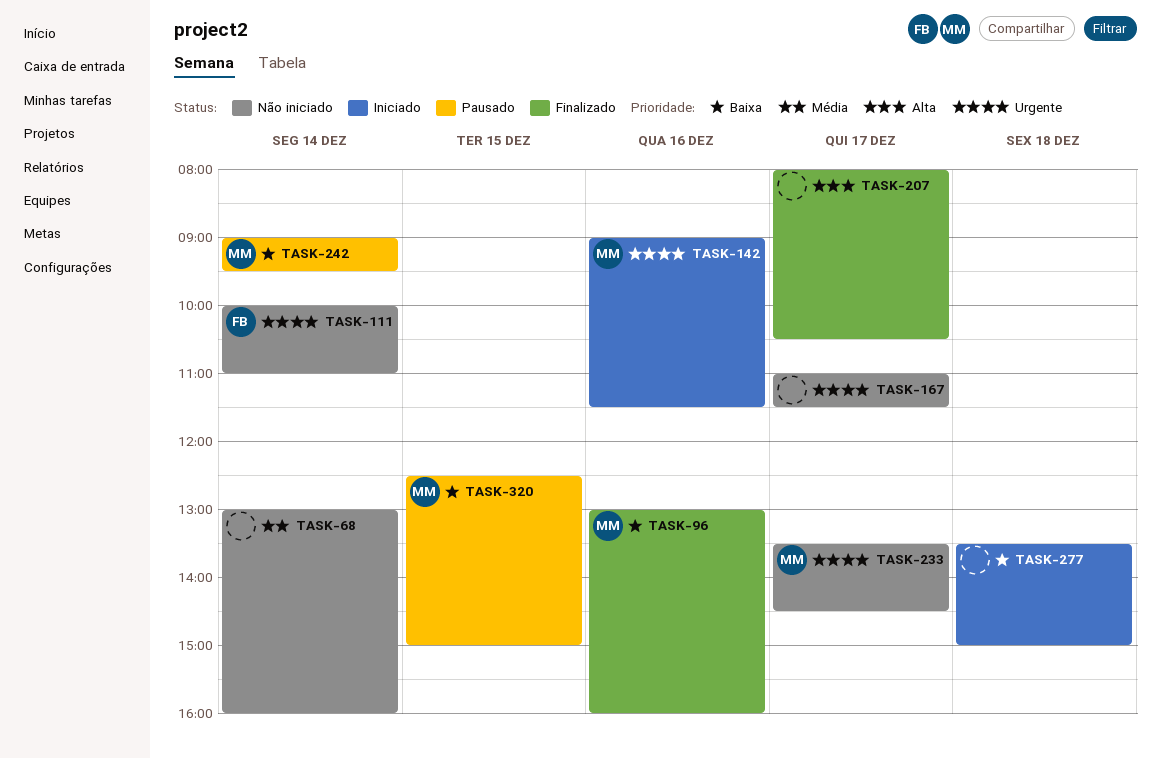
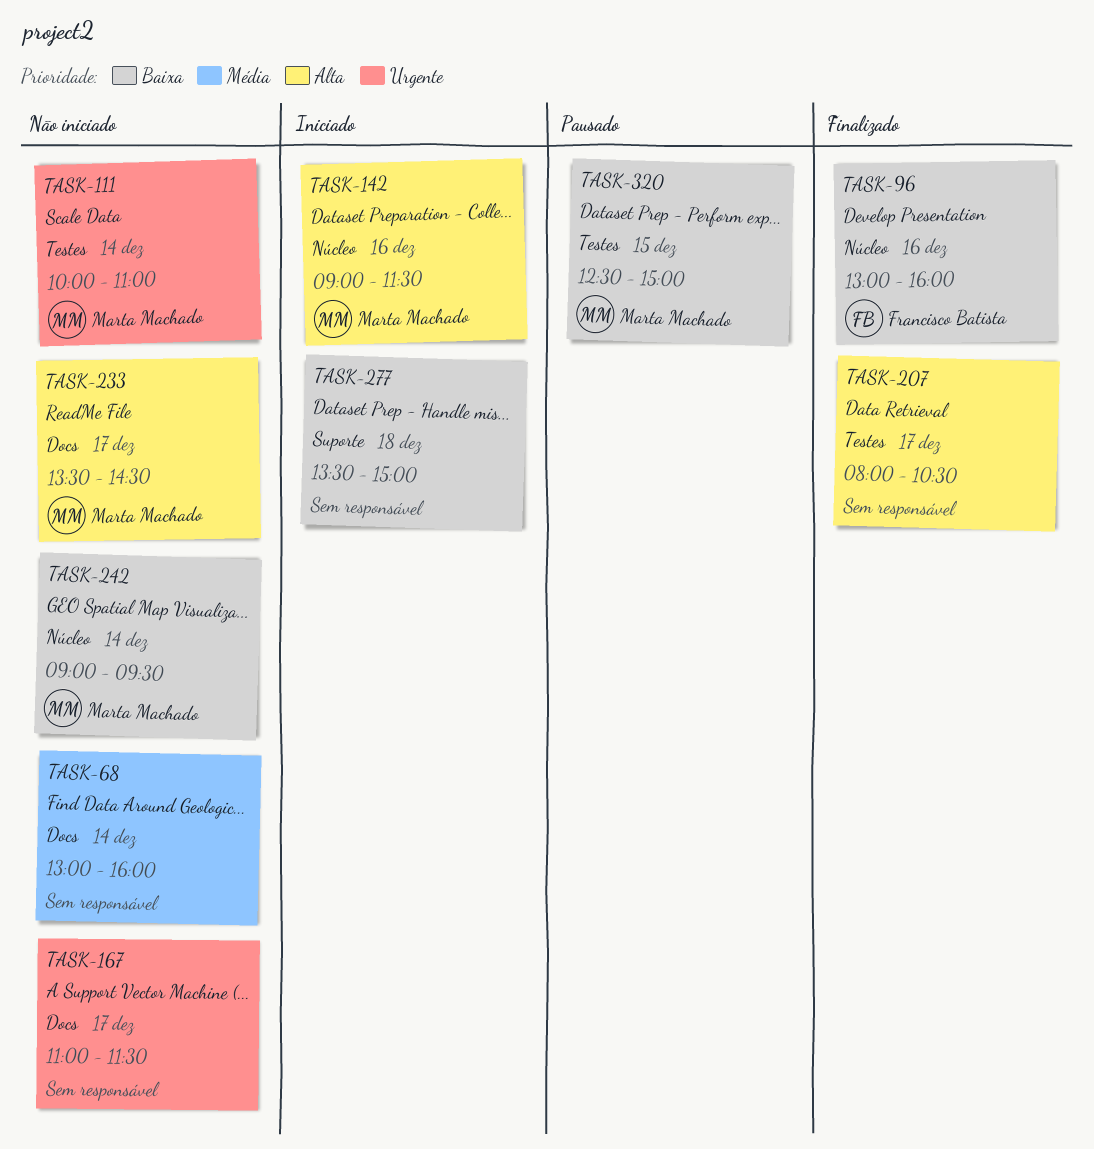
TASK-96, owner: Marta Machado -> Francisco Batista
TASK-111, owner: Francisco Batista -> Marta Machado
TASK-142, priority: Urgente -> Alta
TASK-233, priority: Urgente -> Alta
TASK-242, status: Pausado -> Não iniciado

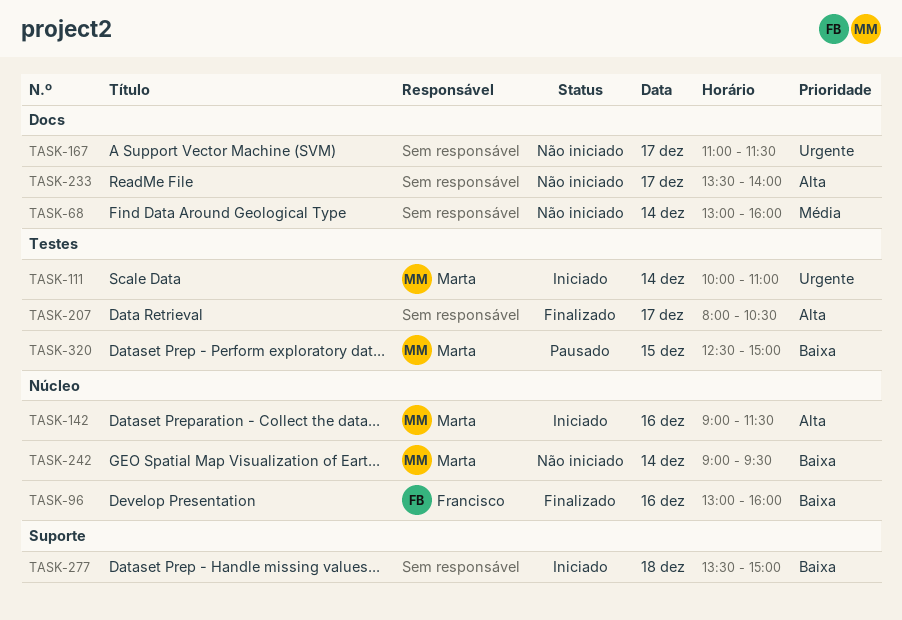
TASK-111, status: Não iniciado -> Iniciado
TASK-233, owner: Marta Machado -> none
TASK-233, ends: 14:30 -> 14:00

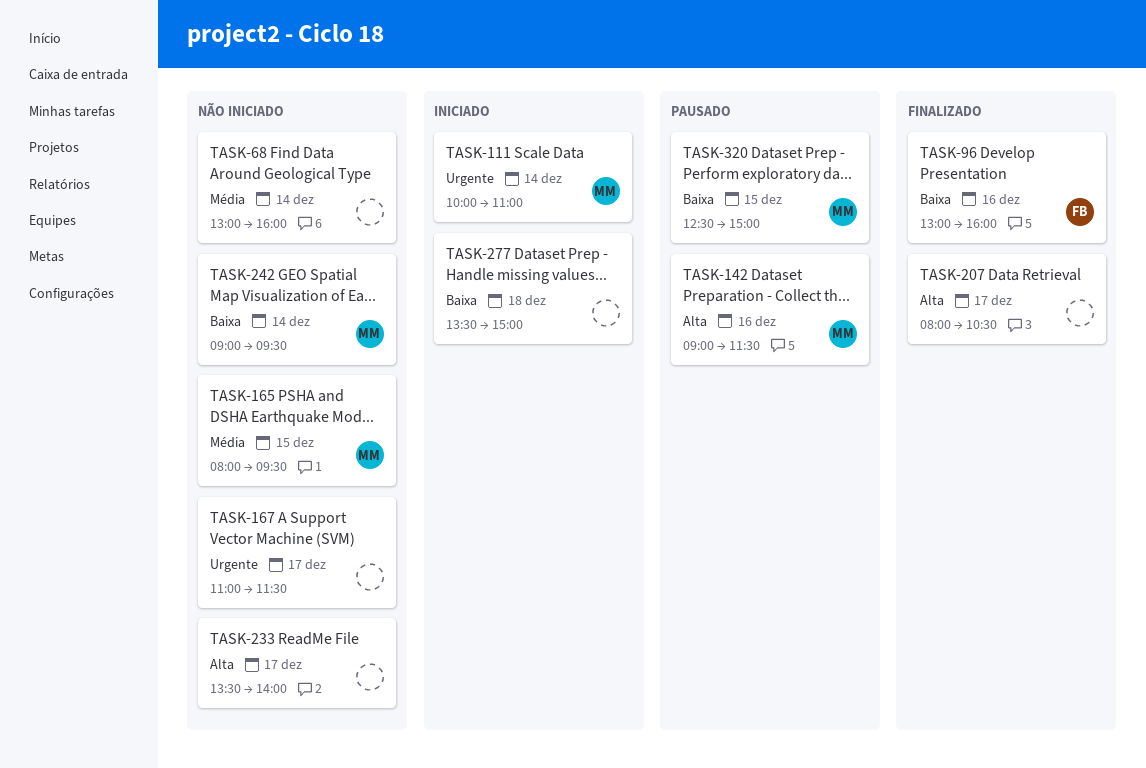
TASK-142, status: Iniciado -> Pausado
TASK-165: none -> present

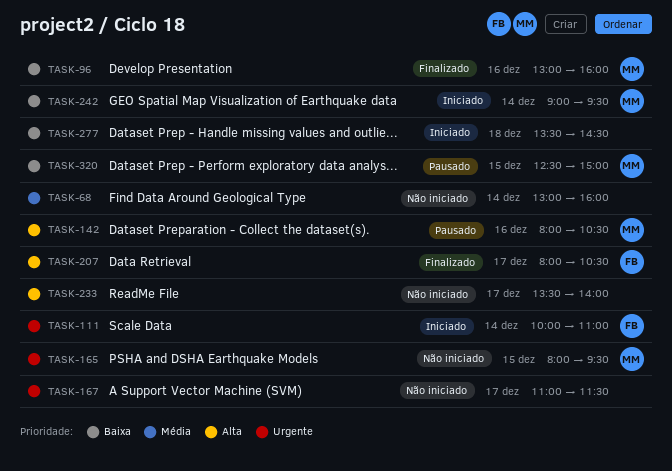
TASK-96, owner: FB -> MM
TASK-111, owner: MM -> FB
TASK-142, begins: 09:00 -> 08:00
TASK-142, ends: 11:30 -> 10:30
TASK-165, priority: Média -> Urgente
TASK-207, owner: none -> FB
TASK-242, status: Não iniciado -> Iniciado
TASK-277, ends: 15:00 -> 14:30

